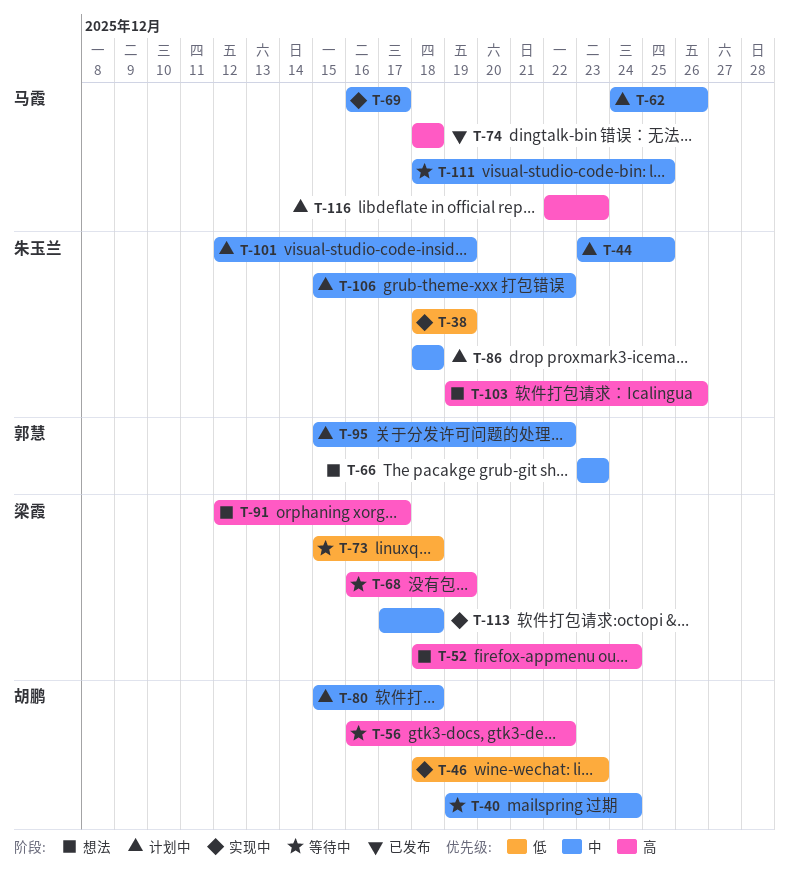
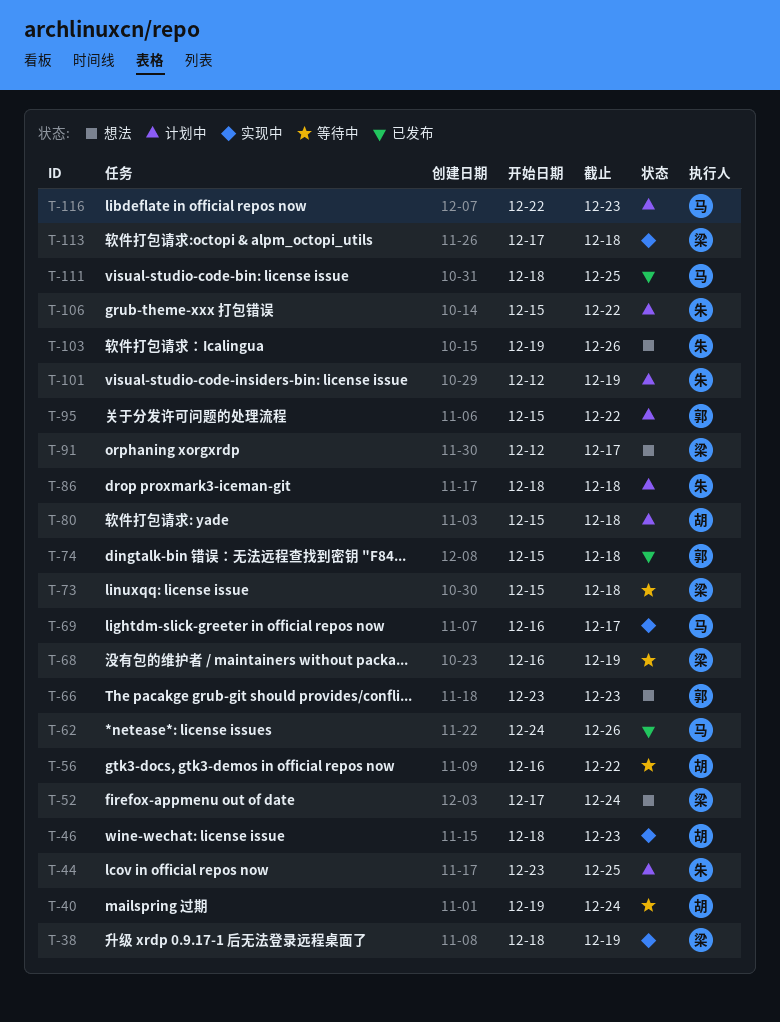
T-38, owner: 朱玉兰 -> 梁霞
T-52, start: Dec 18 -> Dec 17
T-62, status: 计划中 -> 已发布
T-74, owner: 马霞 -> 郭慧
T-74, start: Dec 18 -> Dec 15
T-111, status: 等待中 -> 已发布

